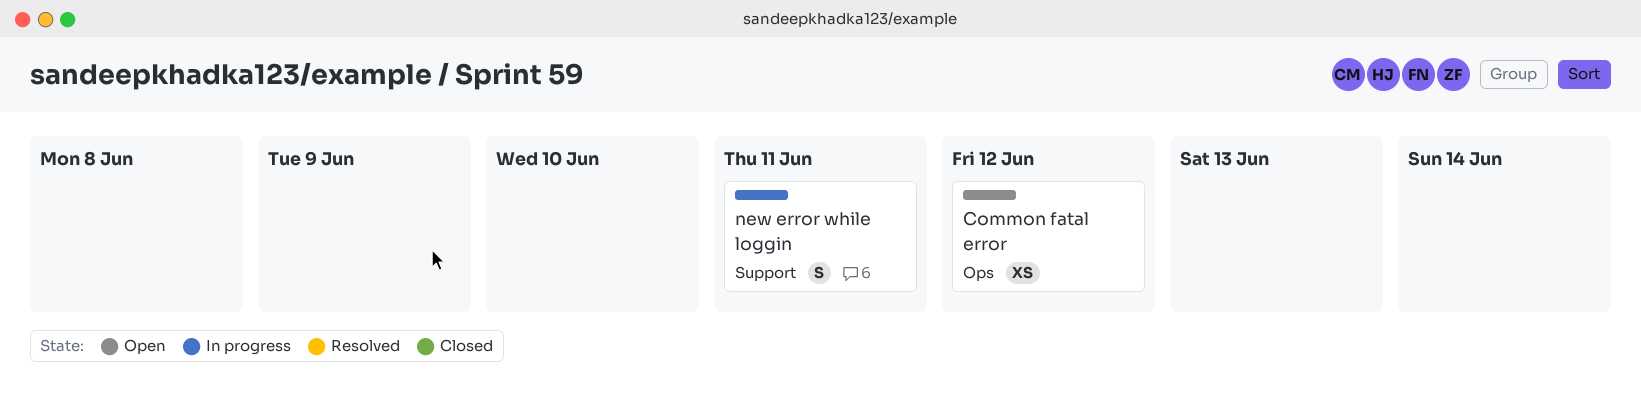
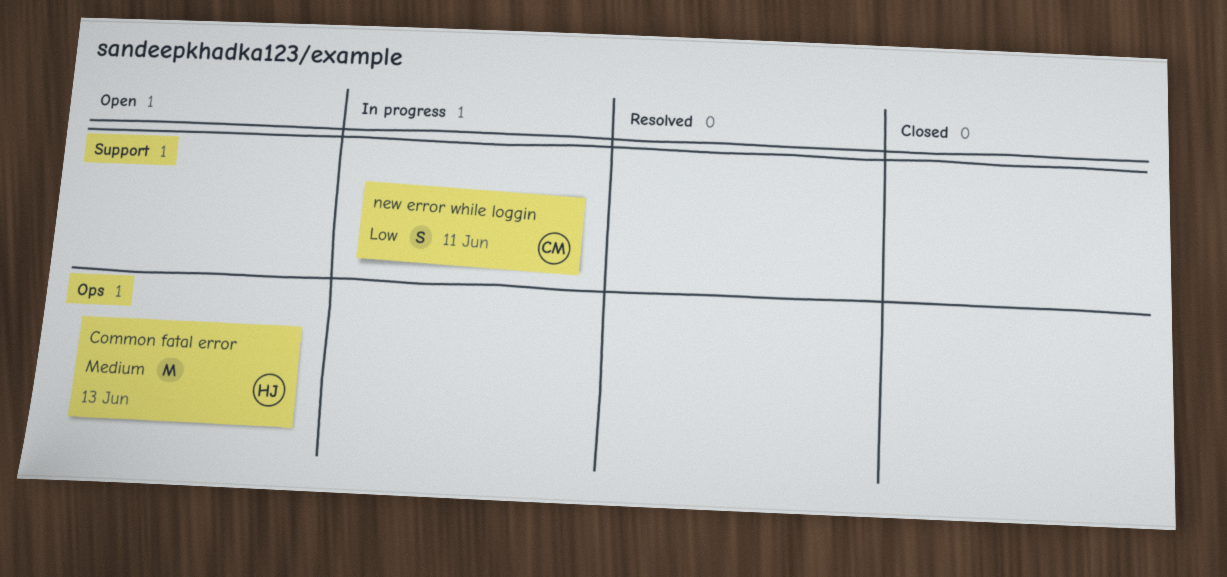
Common fatal error, estimate: XS -> M
Common fatal error, due: Jun 12 -> Jun 13

